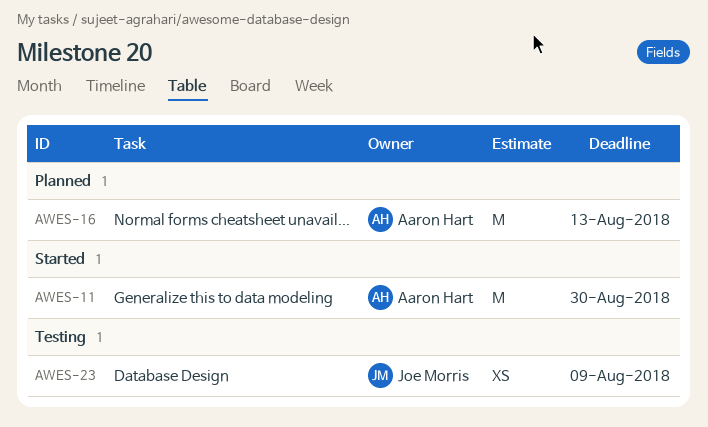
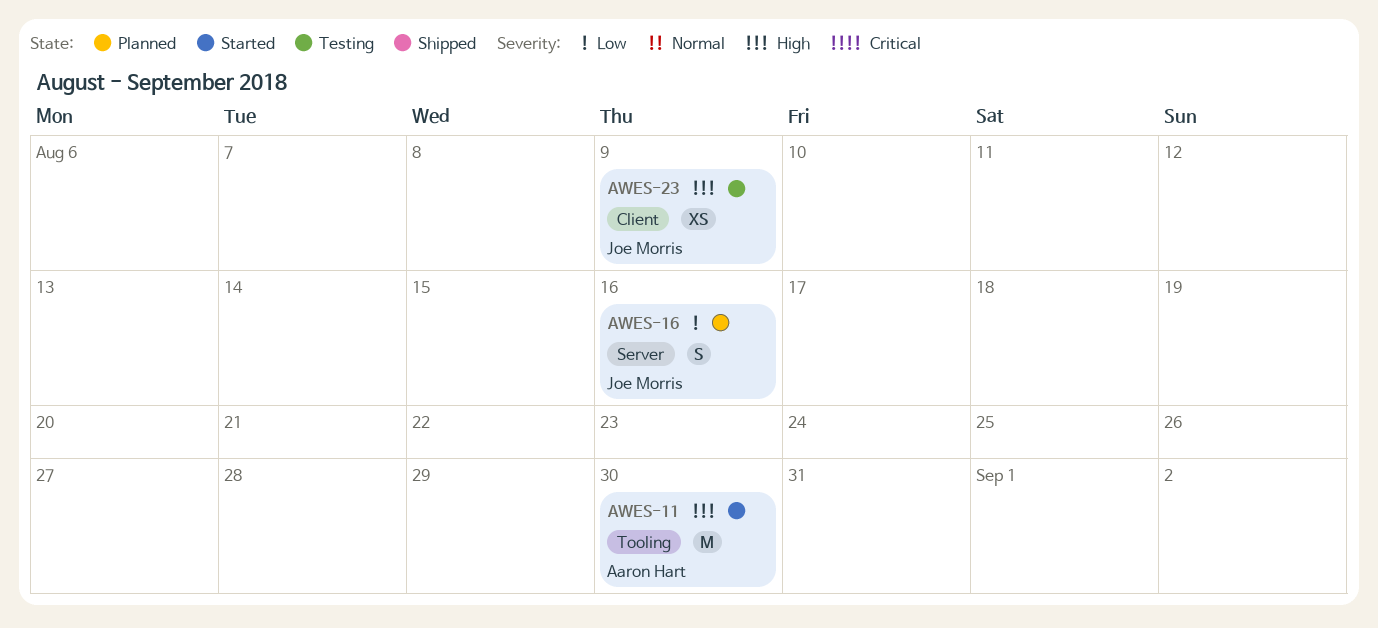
AWES-16, owner: Aaron Hart -> Joe Morris
AWES-16, estimate: M -> S
AWES-16, due: Aug 13 -> Aug 16

